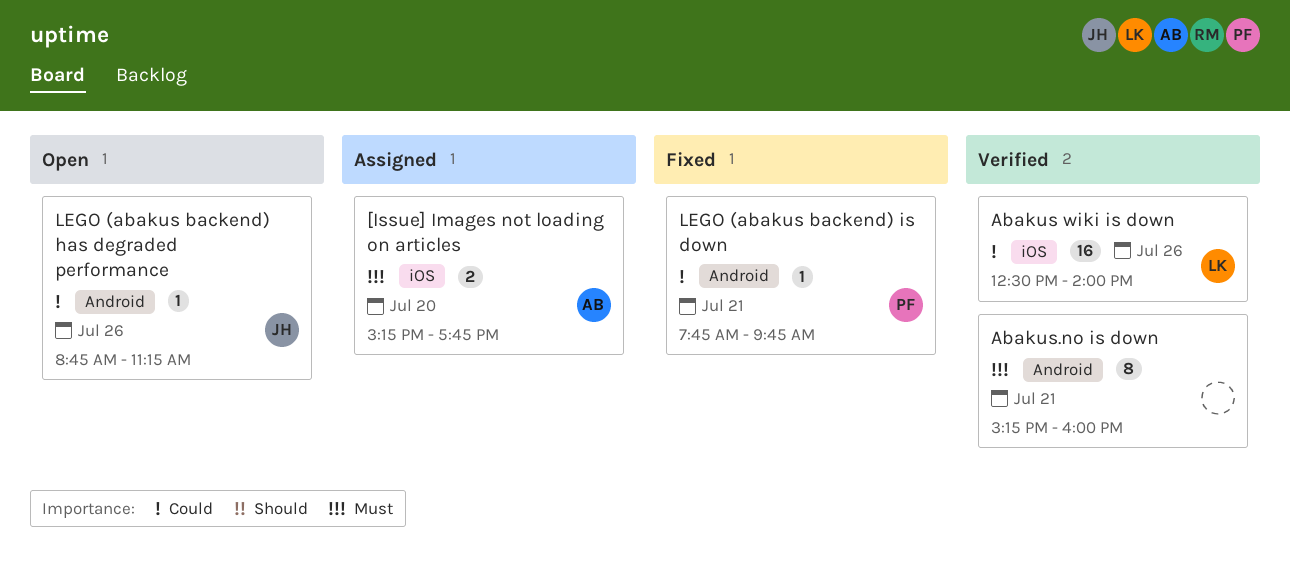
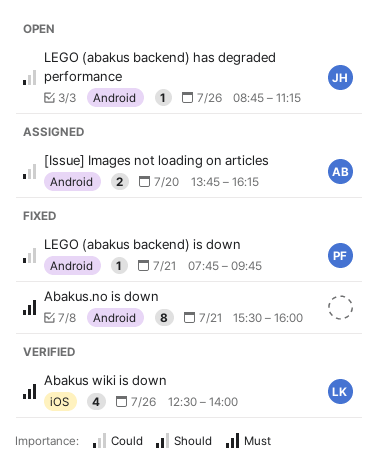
[Issue] Images not loading on articles, priority: Must -> Could
[Issue] Images not loading on articles, label: iOS -> Android
[Issue] Images not loading on articles, begins: 15:15 -> 13:45
[Issue] Images not loading on articles, ends: 17:45 -> 16:15
Abakus wiki is down, priority: Could -> Must
Abakus wiki is down, estimate: 16 -> 4
Abakus.no is down, status: Verified -> Fixed
Abakus.no is down, begins: 15:15 -> 15:30

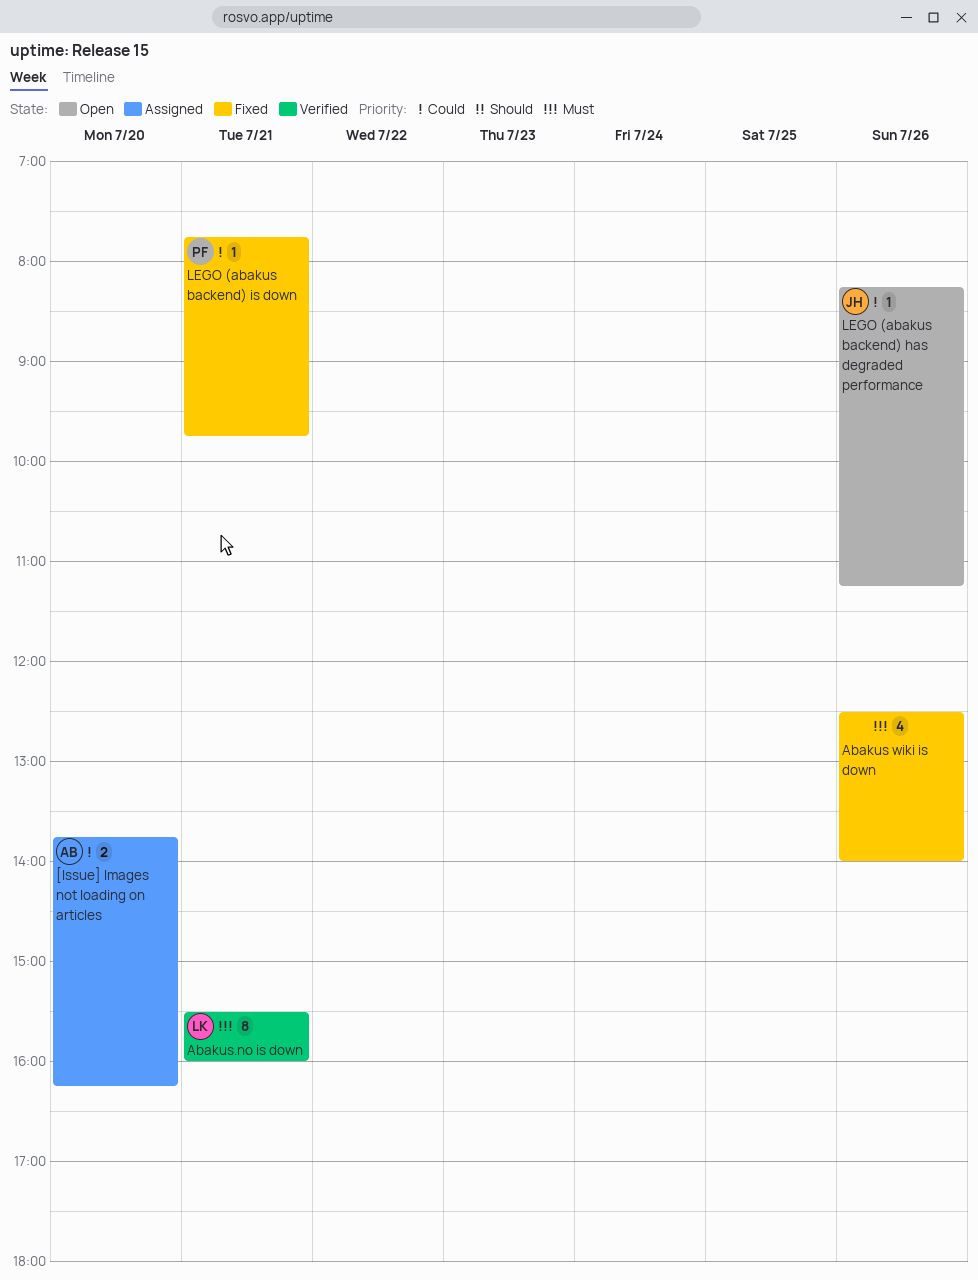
Abakus wiki is down, status: Verified -> Fixed
Abakus wiki is down, owner: LK -> none
Abakus.no is down, status: Fixed -> Verified
Abakus.no is down, owner: none -> LK
LEGO (abakus backend) has degraded performance, begins: 08:45 -> 08:15

